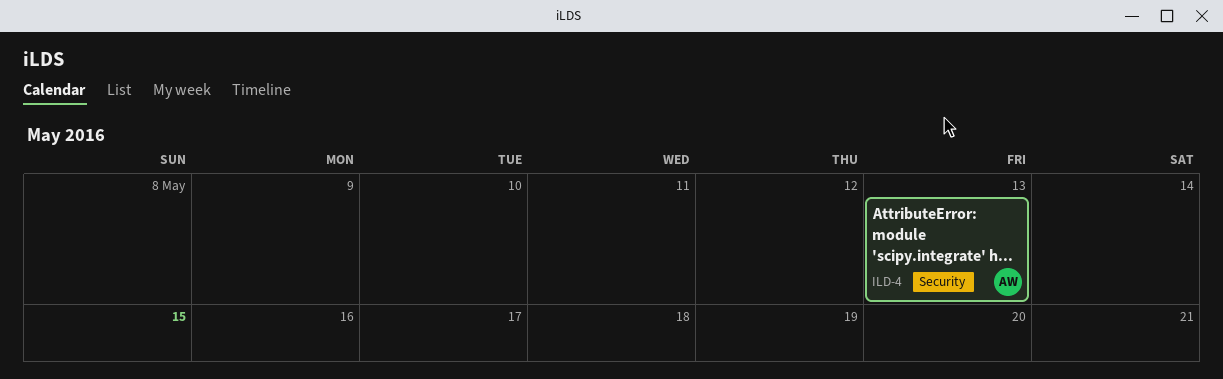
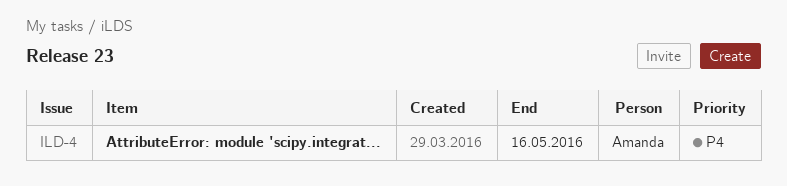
ILD-4, due: May 13 -> May 16

